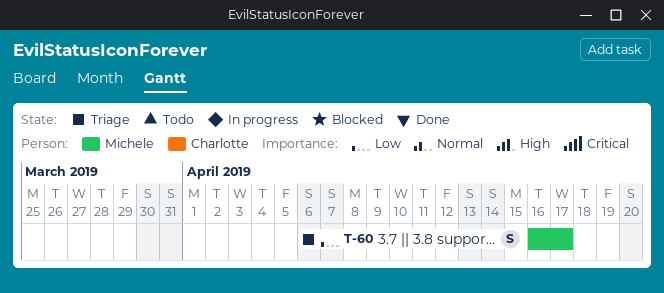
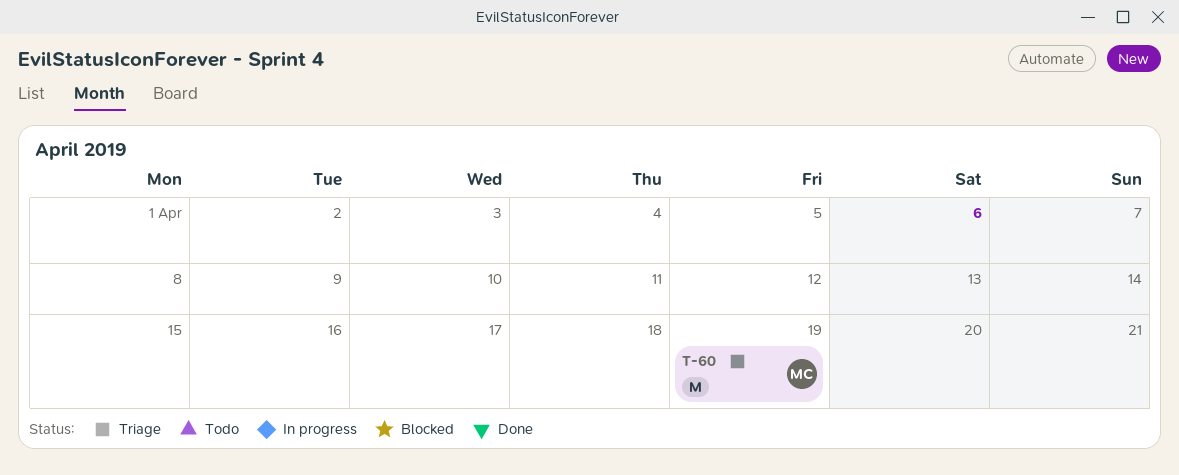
T-60, estimate: S -> M
T-60, due: Apr 17 -> Apr 19

